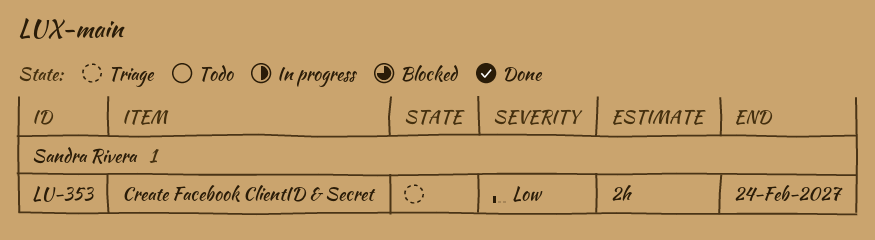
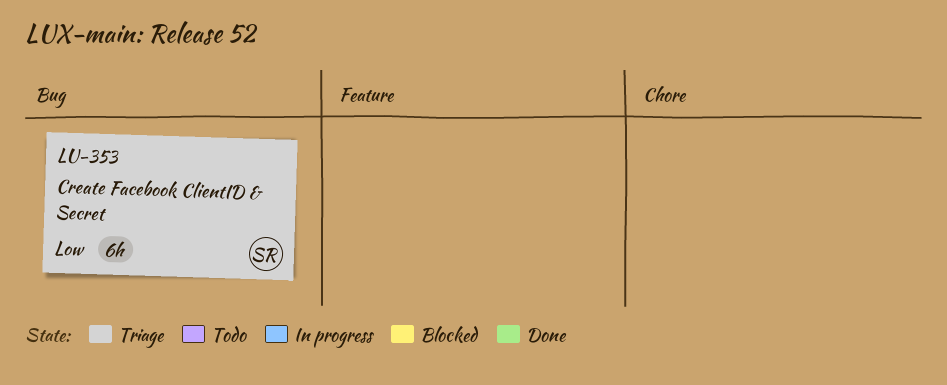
LU-353, estimate: 2h -> 6h

